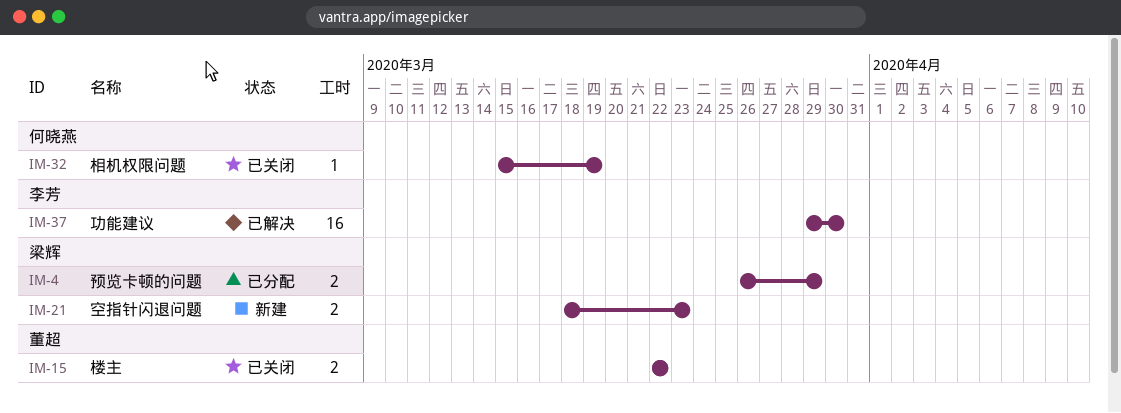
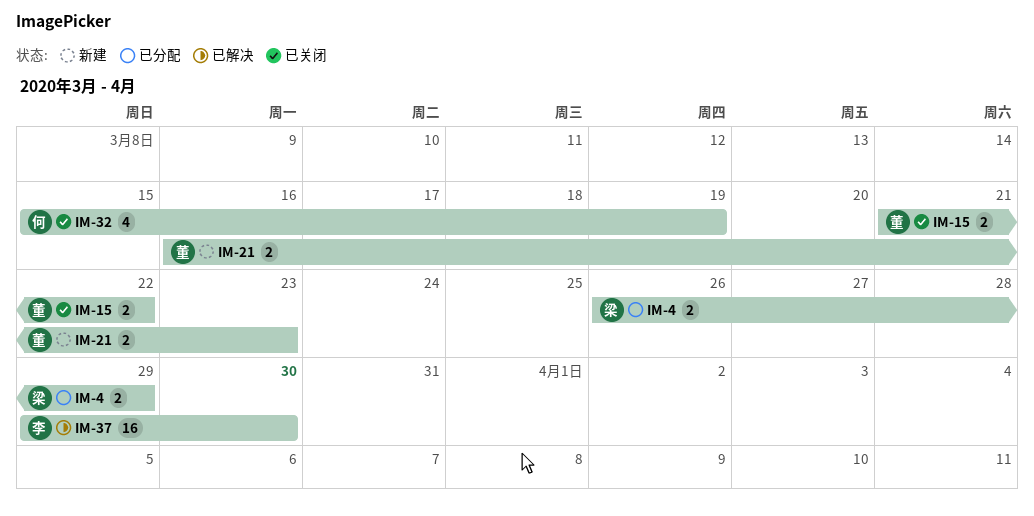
IM-15, start: Mar 22 -> Mar 21
IM-21, owner: 梁辉 -> 董超
IM-21, start: Mar 18 -> Mar 16
IM-32, estimate: 1 -> 4

